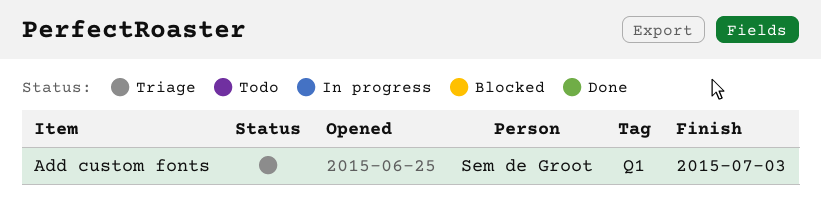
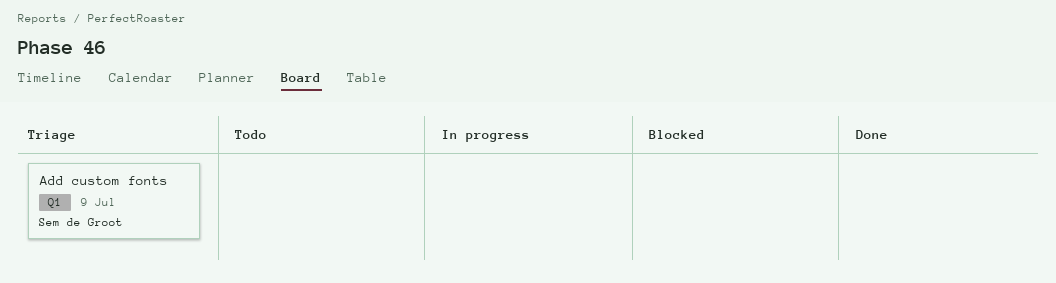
Add custom fonts, due: Jul 3 -> Jul 9

